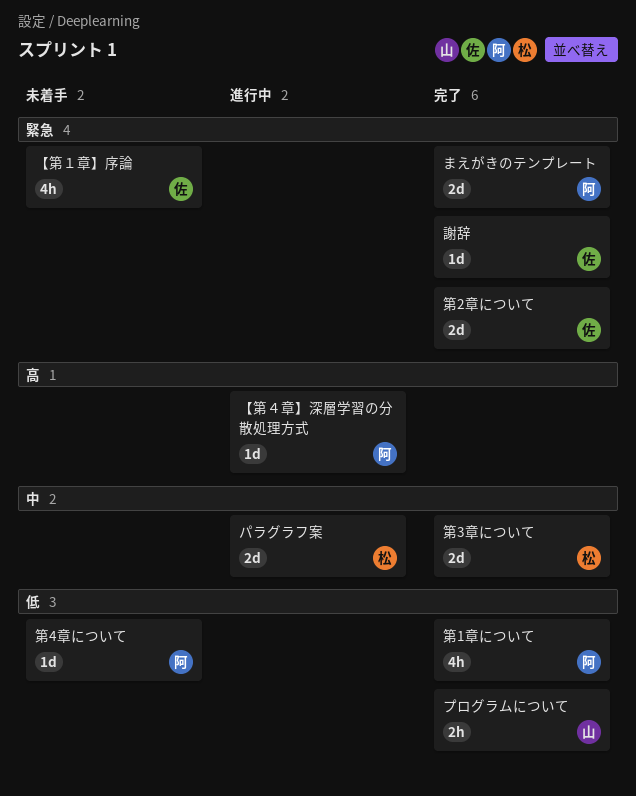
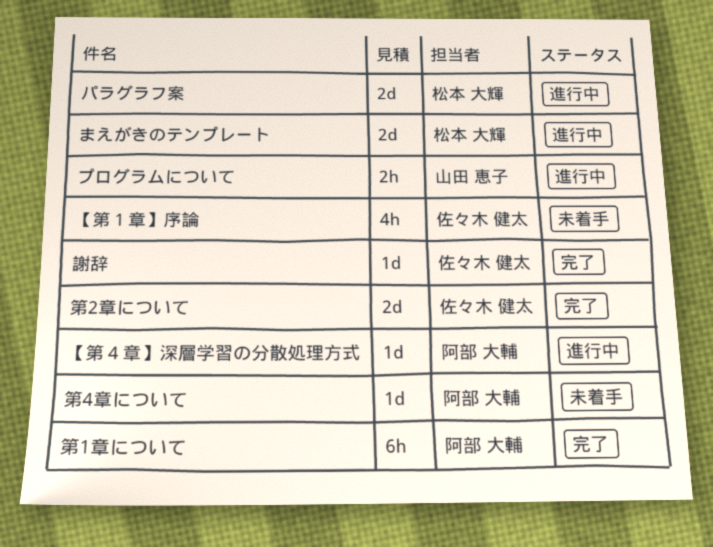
まえがきのテンプレート, status: 完了 -> 進行中
まえがきのテンプレート, owner: 阿部 大輔 -> 松本 大輝
プログラムについて, status: 完了 -> 進行中
第1章について, estimate: 4h -> 6h
第3章について: present -> none

